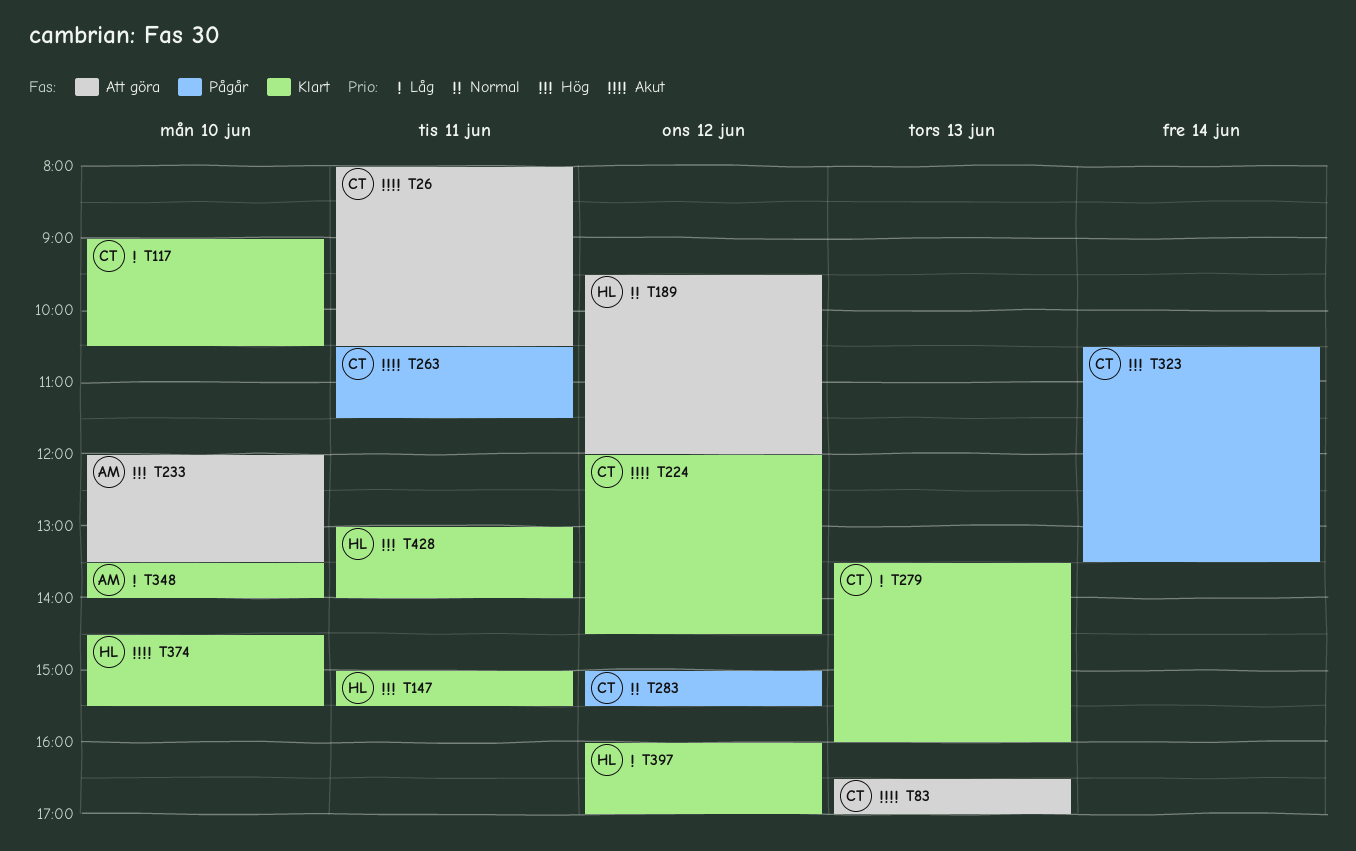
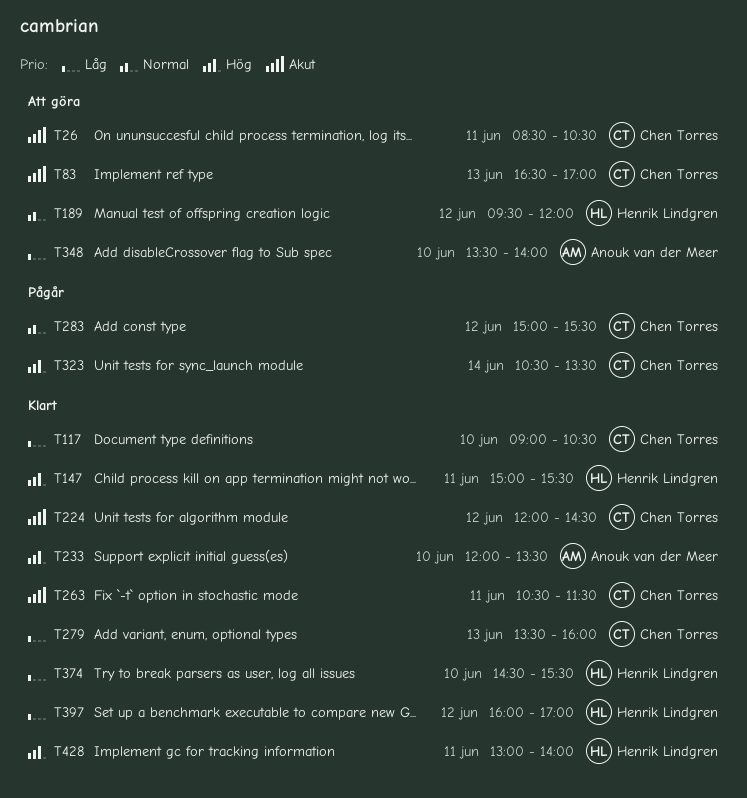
T26, begins: 08:00 -> 08:30
T233, status: Att göra -> Klart
T263, status: Pågår -> Klart
T348, status: Klart -> Att göra
T374, priority: Akut -> Låg

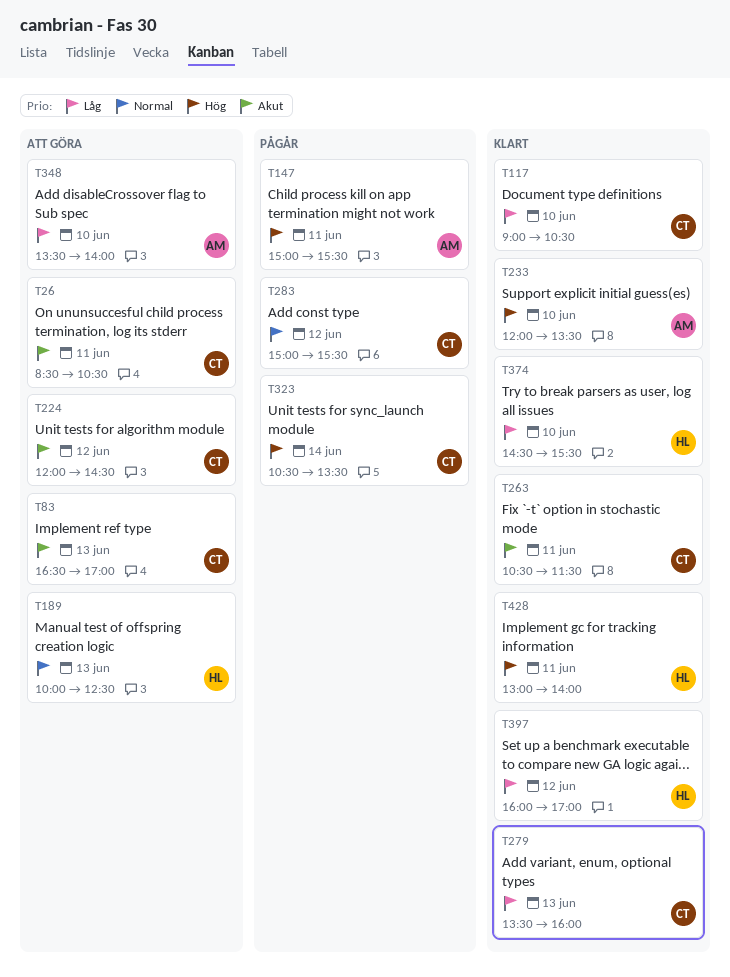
T147, status: Klart -> Pågår
T147, owner: Henrik Lindgren -> Anouk van der Meer
T189, day: Jun 12 -> Jun 13
T189, begins: 09:30 -> 10:00
T189, ends: 12:00 -> 12:30
T224, status: Klart -> Att göra

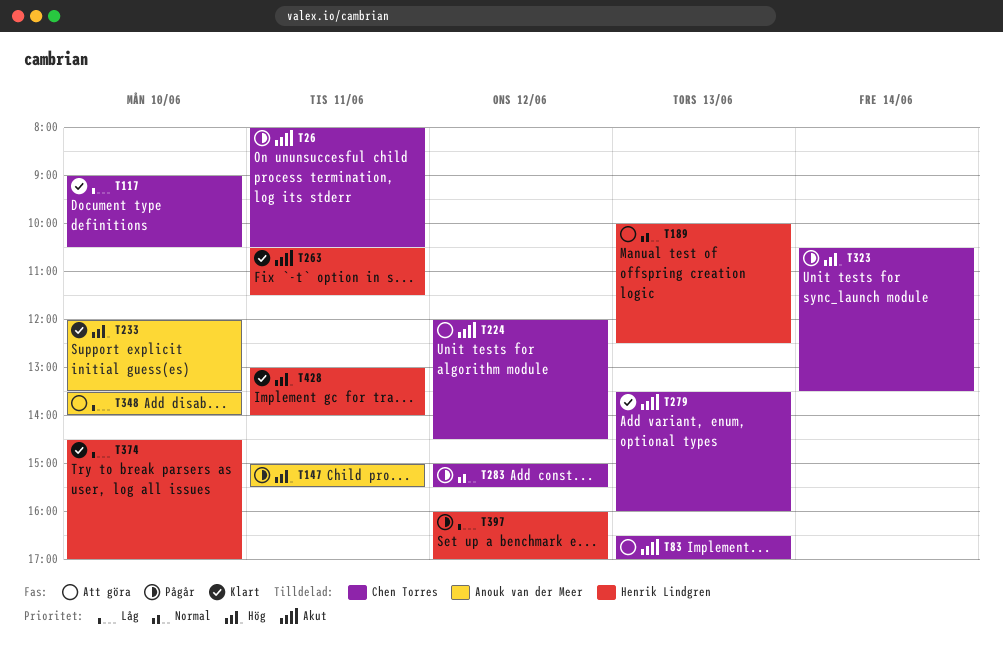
T26, status: Att göra -> Pågår
T26, begins: 08:30 -> 08:00
T263, owner: Chen Torres -> Henrik Lindgren
T279, priority: Låg -> Akut
T374, ends: 15:30 -> 17:00
T397, status: Klart -> Pågår

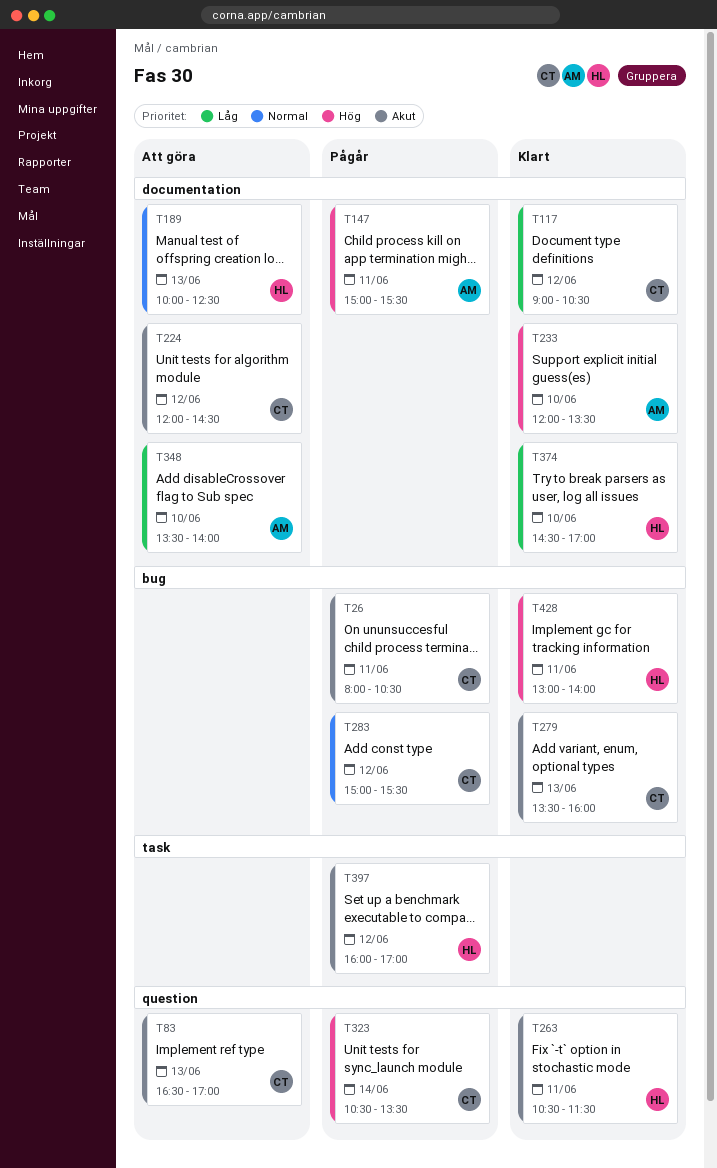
T117, day: Jun 10 -> Jun 12
T397, priority: Låg -> Akut

